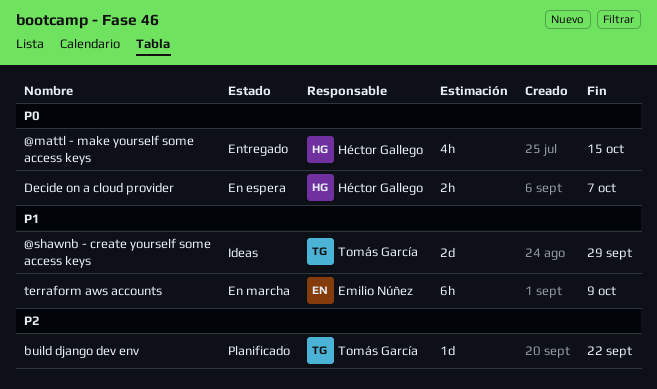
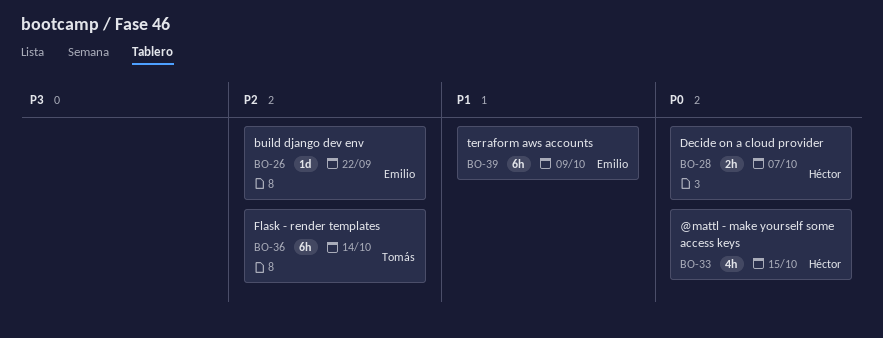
@shawnb - create yourself some access keys: present -> none
build django dev env, owner: Tomás García -> Emilio Núñez
Flask - render templates: none -> present

